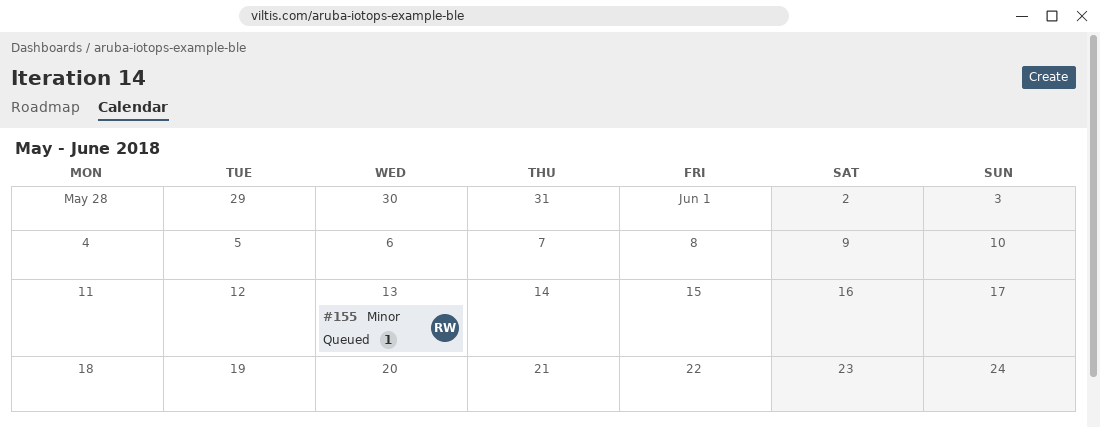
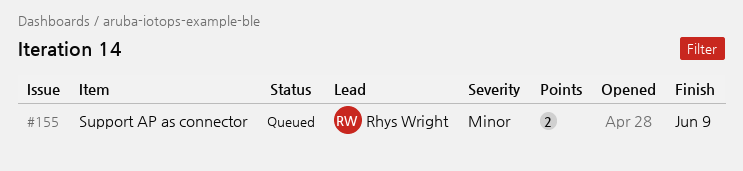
#155, estimate: 1 -> 2
#155, due: Jun 13 -> Jun 9

